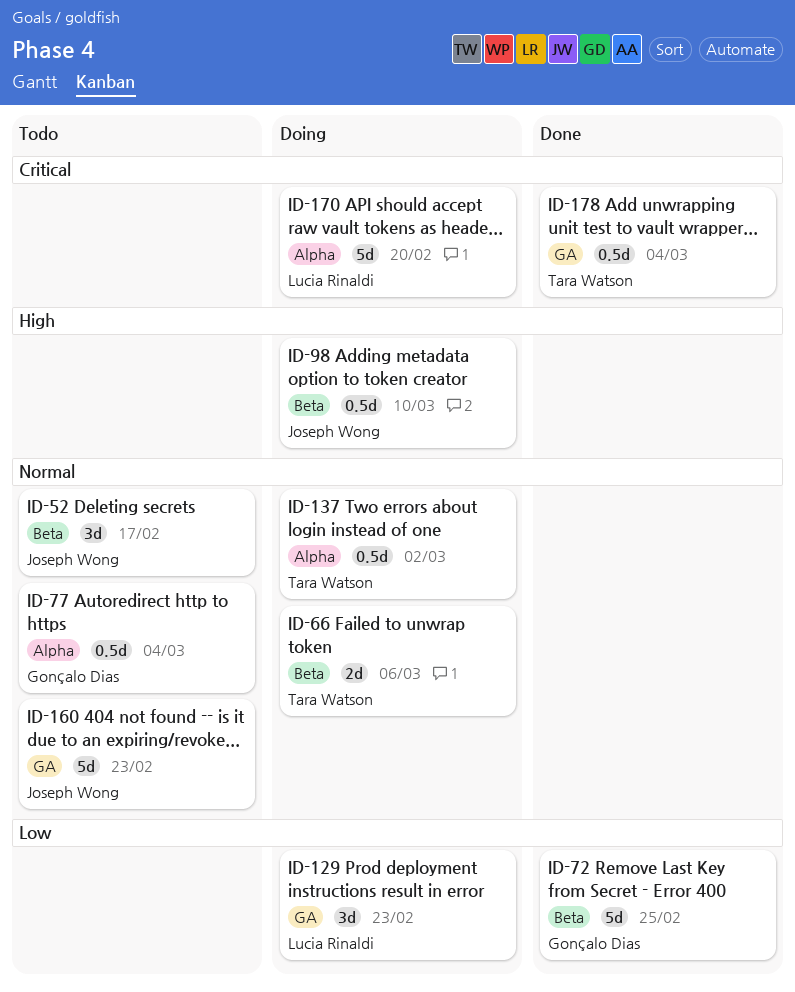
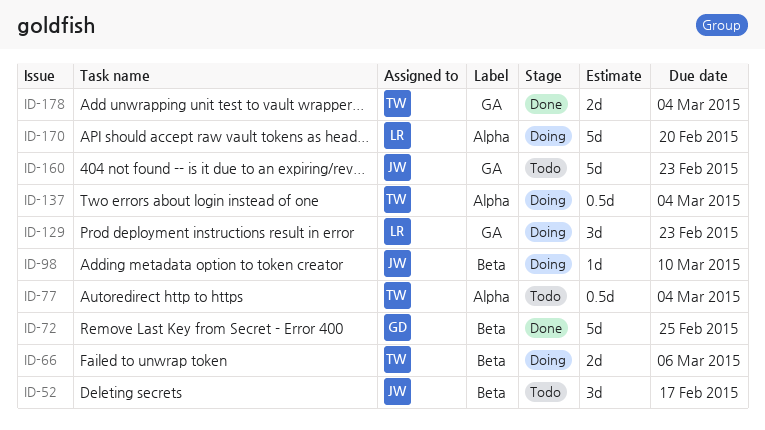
ID-77, owner: Gonçalo Dias -> Tara Watson
ID-98, estimate: 0.5d -> 1d
ID-137, due: Mar 2 -> Mar 4
ID-178, estimate: 0.5d -> 2d

